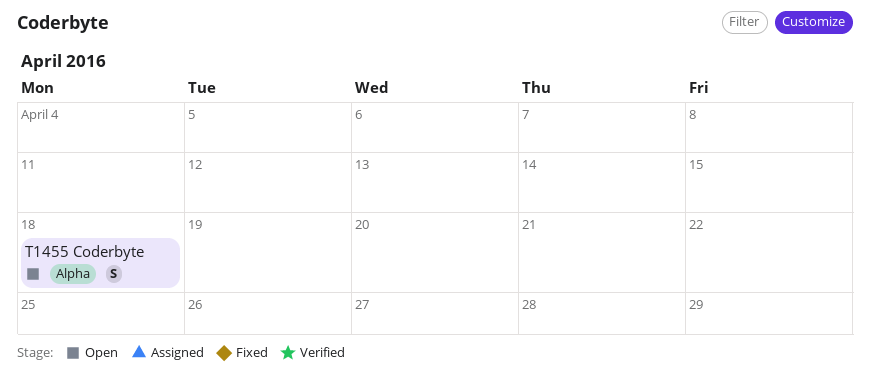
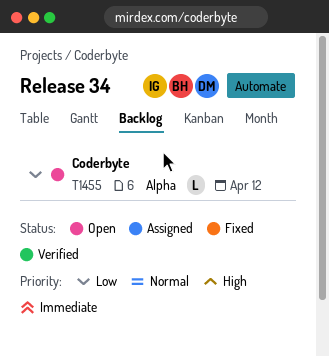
T1455, estimate: S -> L
T1455, due: Apr 18 -> Apr 12

